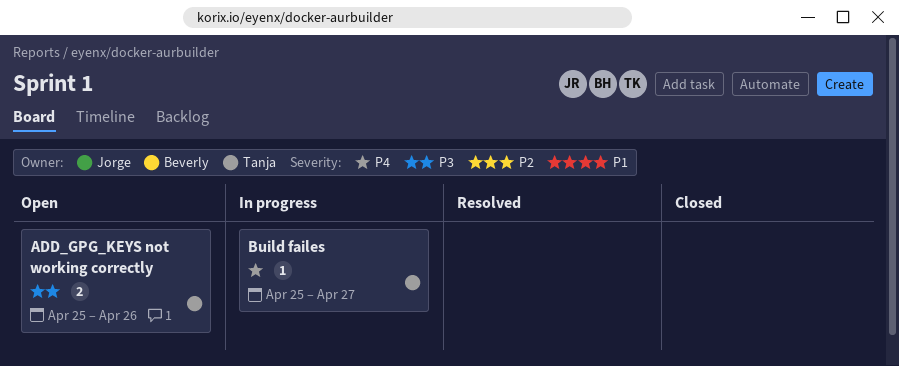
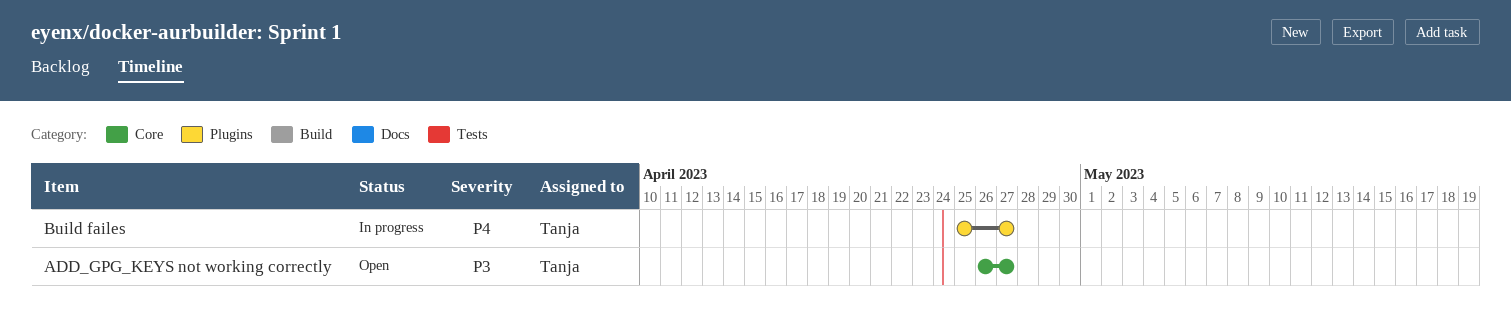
ADD_GPG_KEYS not working correctly, start: Apr 25 -> Apr 26
ADD_GPG_KEYS not working correctly, due: Apr 26 -> Apr 27

